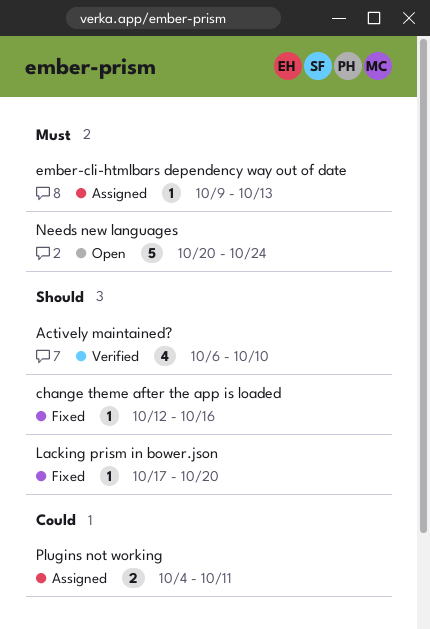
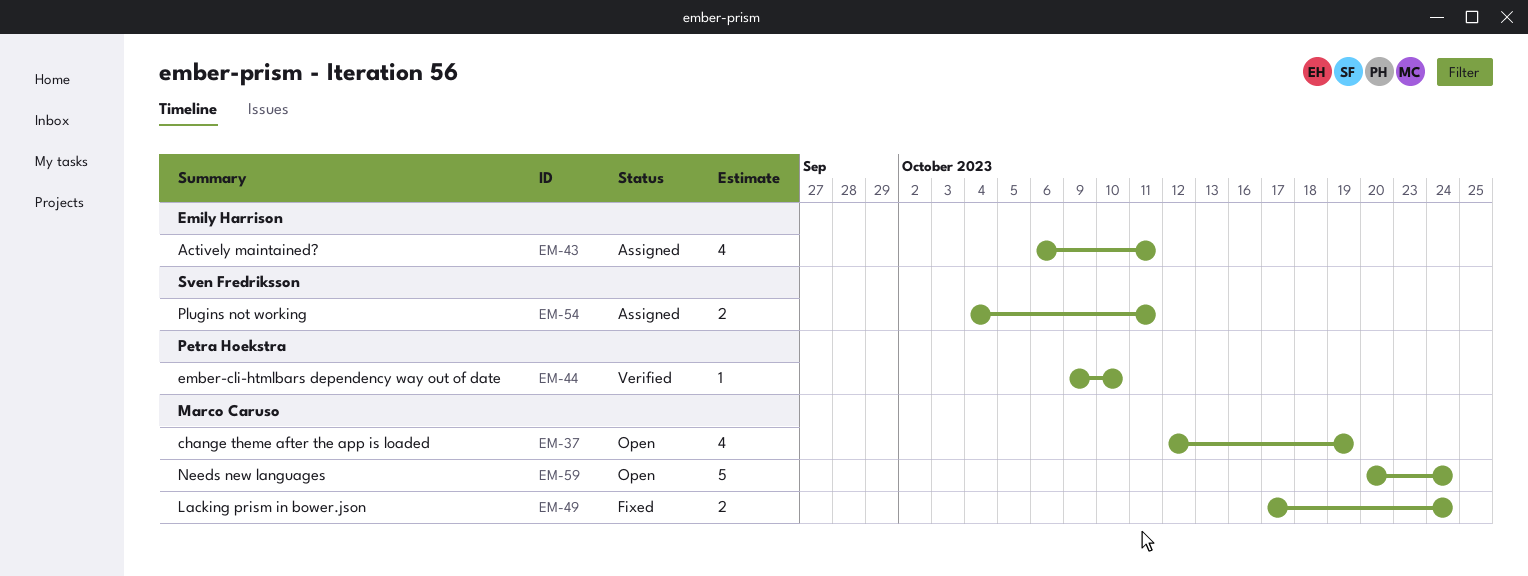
Actively maintained?, status: Verified -> Assigned
Actively maintained?, due: Oct 10 -> Oct 11
change theme after the app is loaded, status: Fixed -> Open
change theme after the app is loaded, estimate: 1 -> 4
change theme after the app is loaded, due: Oct 16 -> Oct 19
ember-cli-htmlbars dependency way out of date, status: Assigned -> Verified
ember-cli-htmlbars dependency way out of date, due: Oct 13 -> Oct 10
Lacking prism in bower.json, estimate: 1 -> 2
Lacking prism in bower.json, due: Oct 20 -> Oct 24

